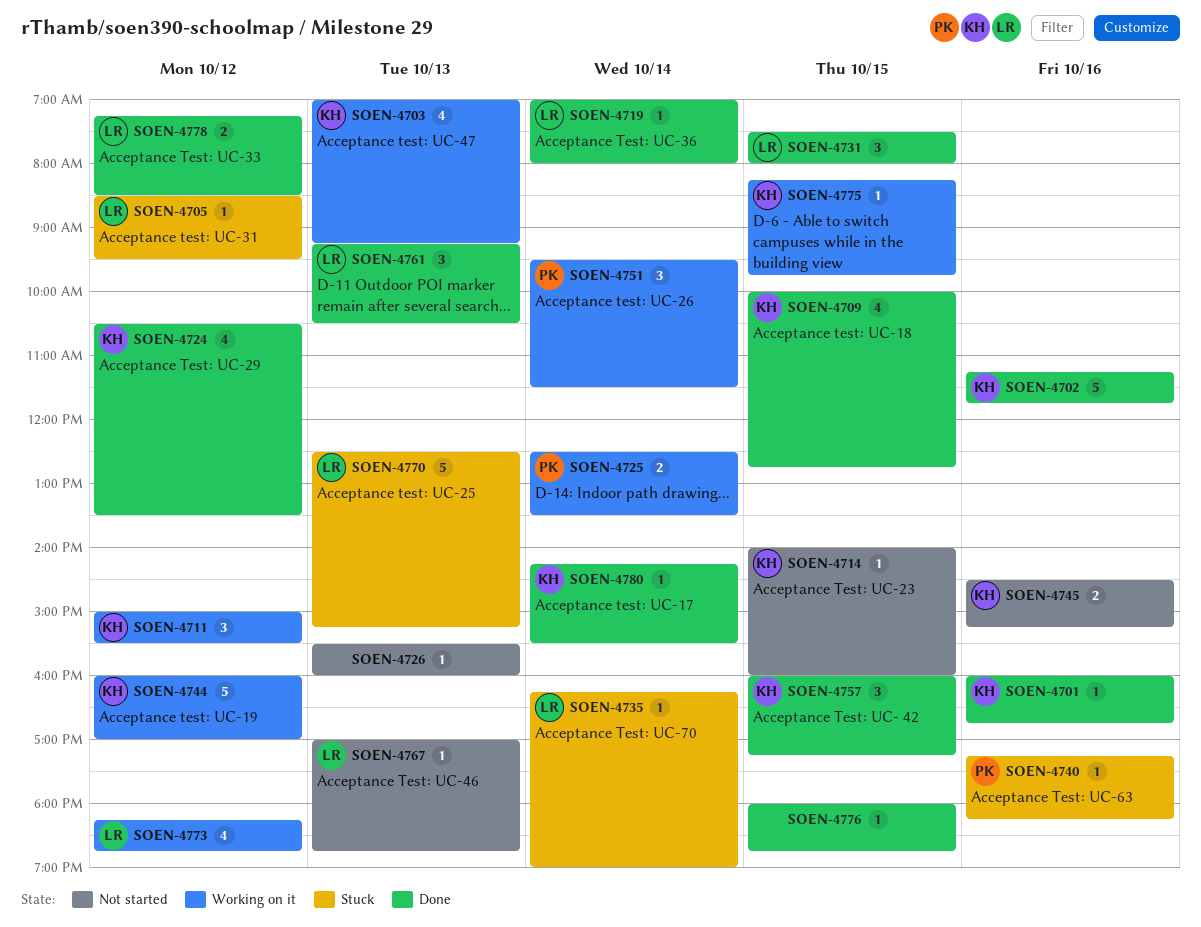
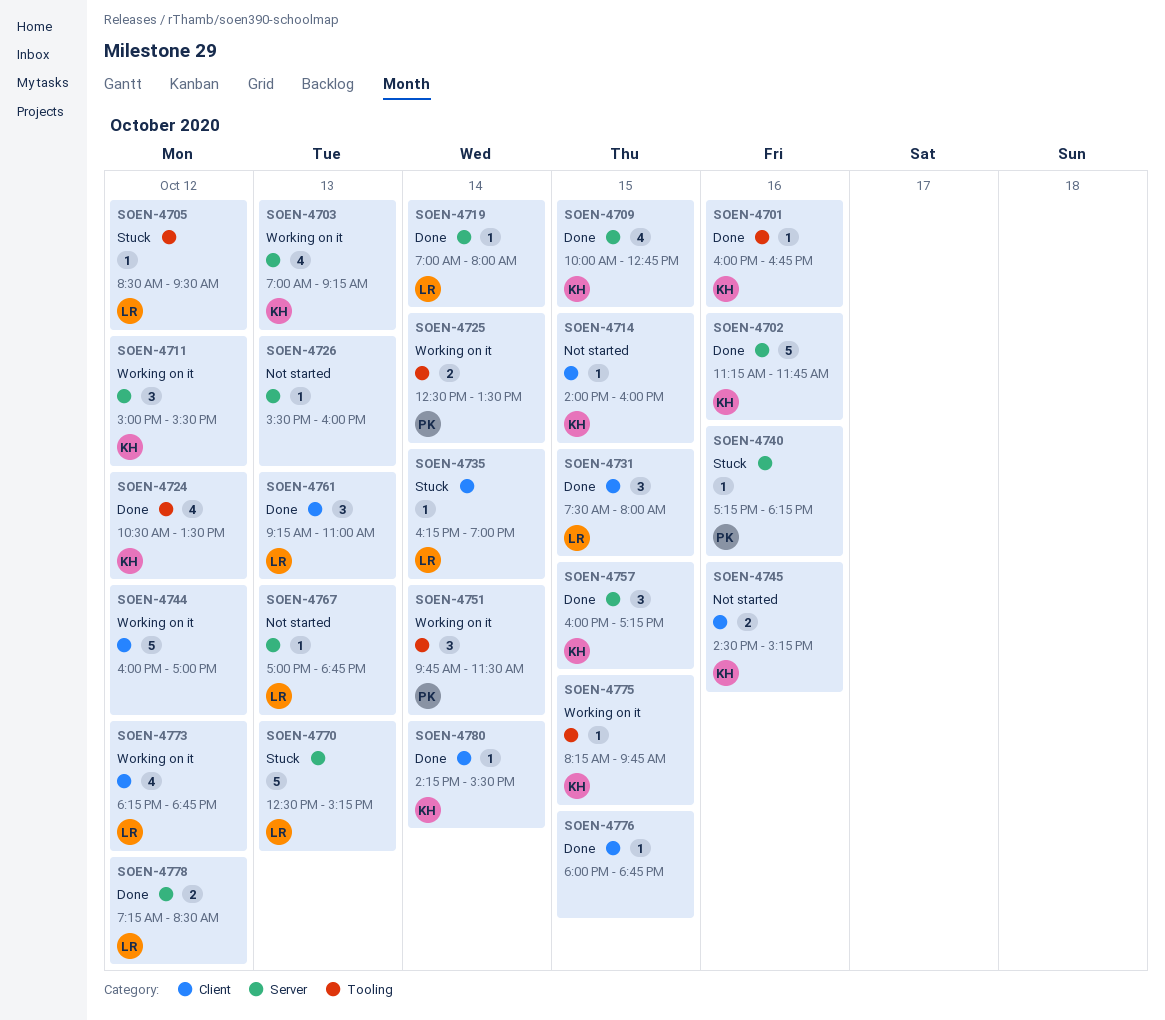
SOEN-4744, owner: KH -> none
SOEN-4751, begins: 09:30 -> 09:45
SOEN-4761, ends: 10:30 -> 11:00

